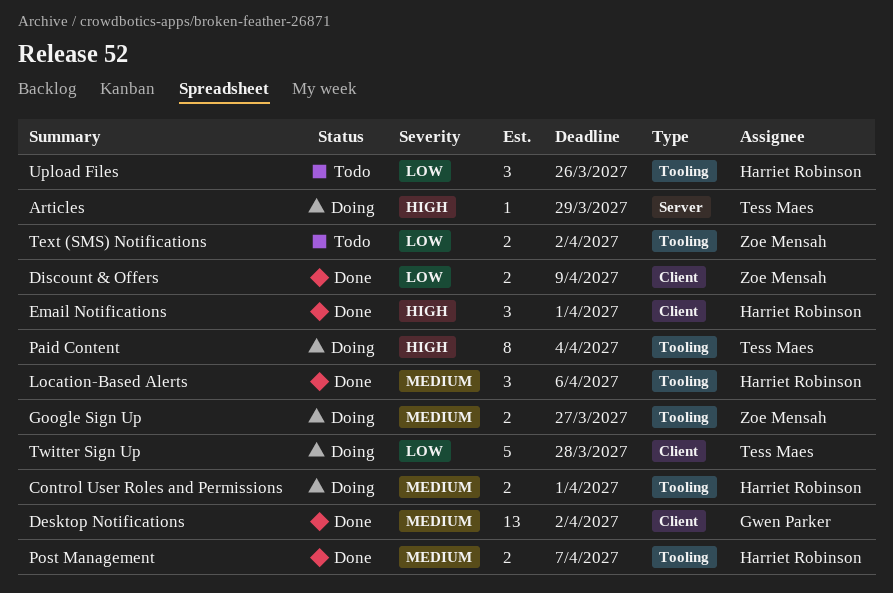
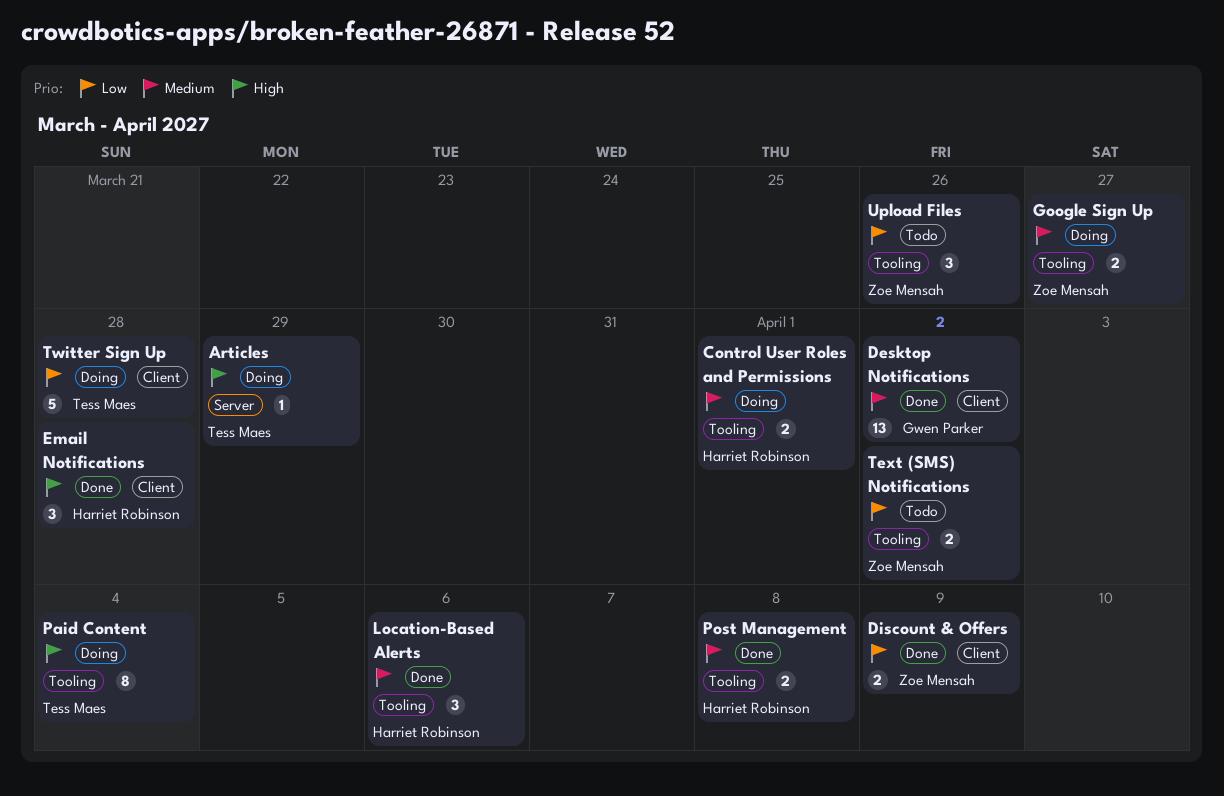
Email Notifications, due: Apr 1 -> Mar 28
Post Management, due: Apr 7 -> Apr 8
Upload Files, owner: Harriet Robinson -> Zoe Mensah

